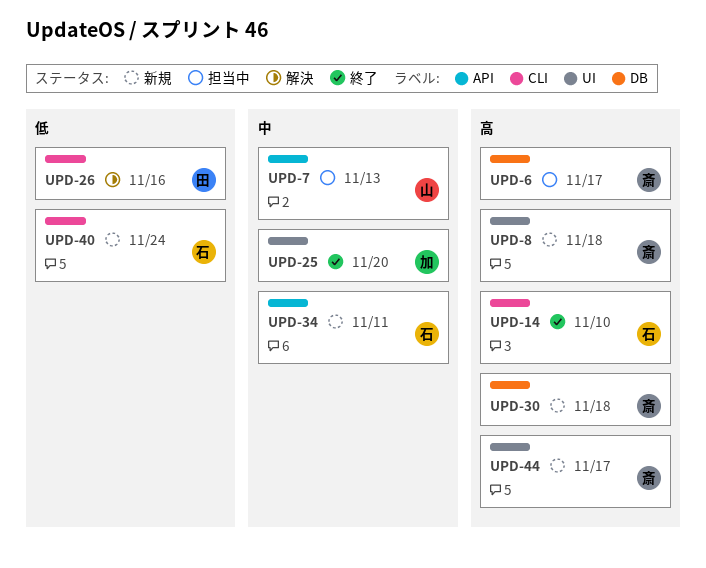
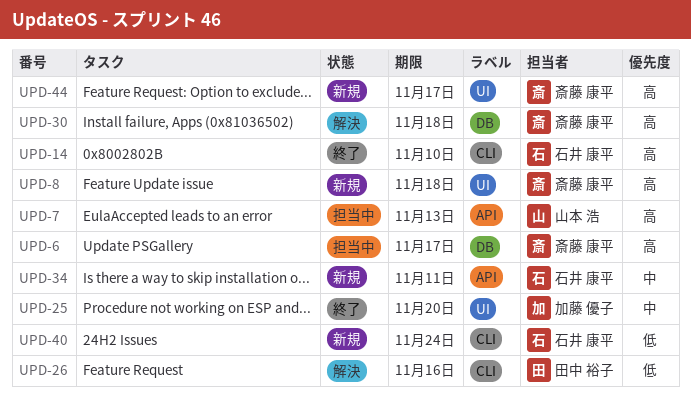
UPD-7, priority: 中 -> 高
UPD-30, status: 新規 -> 解決

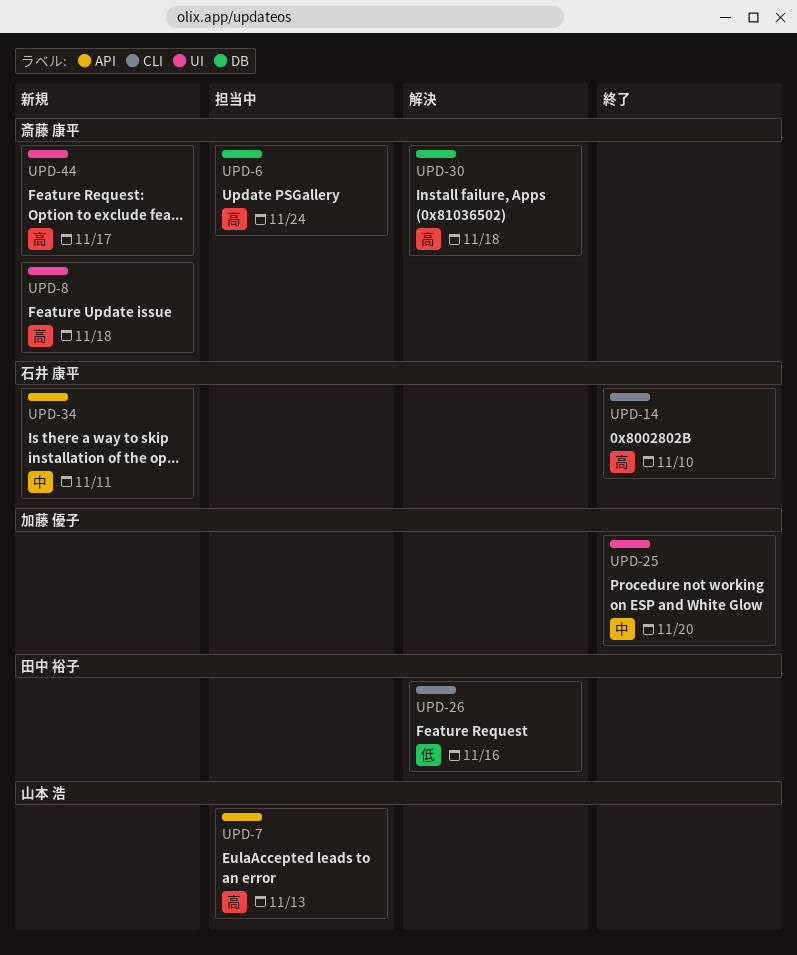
UPD-6, due: Nov 17 -> Nov 24
UPD-40: present -> none

